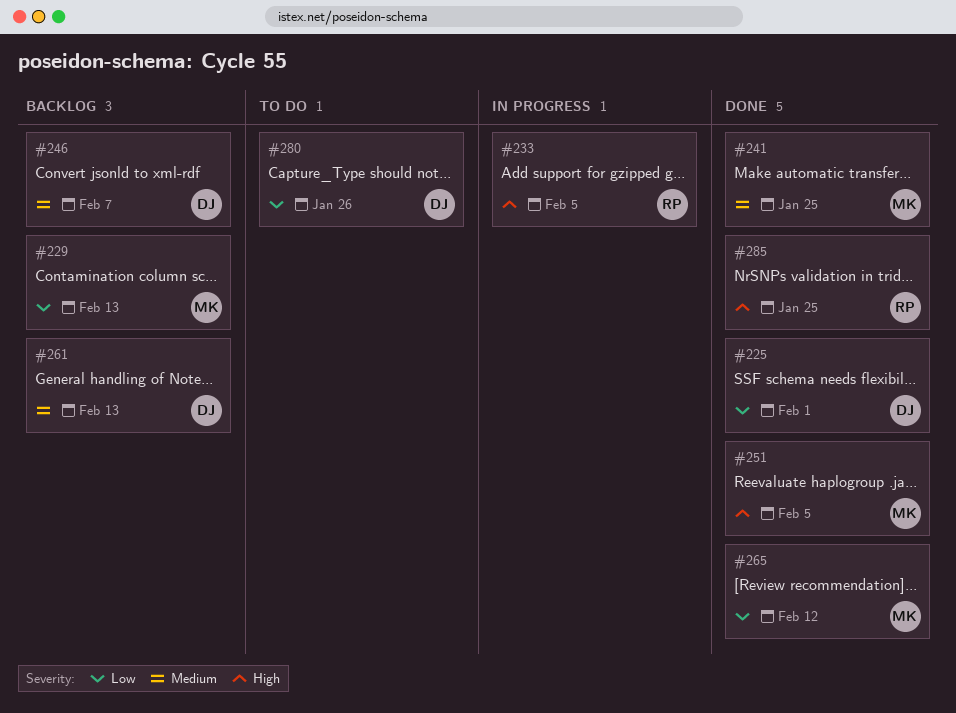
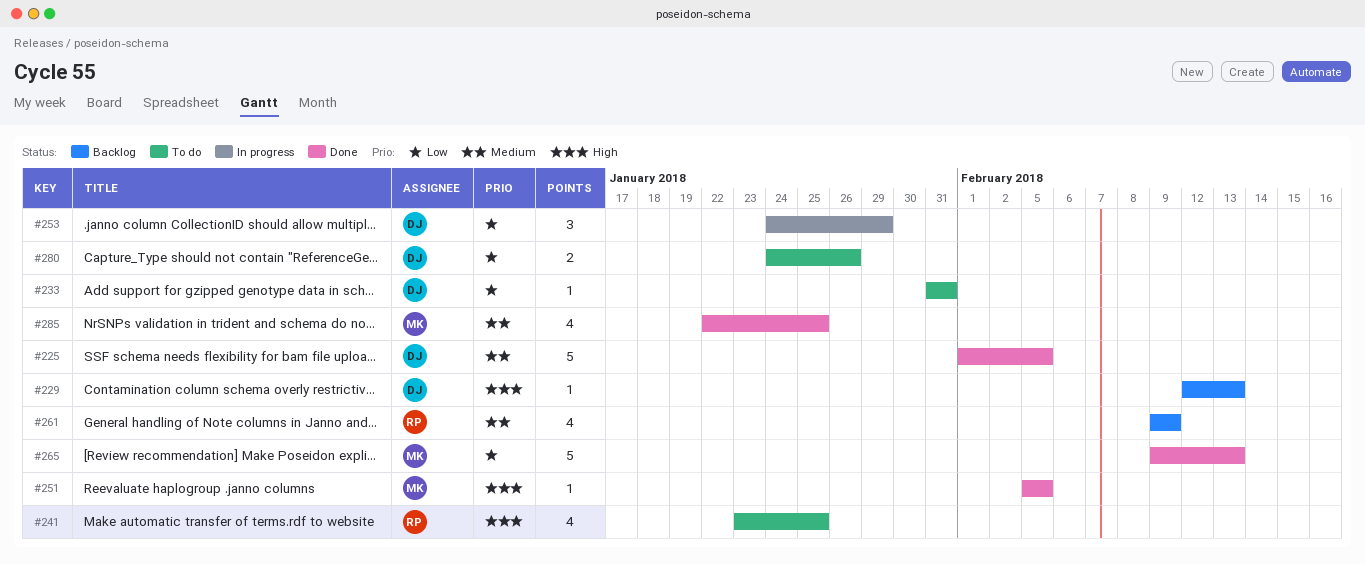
#225, priority: Low -> Medium
#225, due: Feb 1 -> Feb 5
#229, owner: MK -> DJ
#229, priority: Low -> High
#233, status: In progress -> To do
#233, owner: RP -> DJ
#233, priority: High -> Low
#233, due: Feb 5 -> Jan 31
#241, status: Done -> To do
#241, owner: MK -> RP
#241, priority: Medium -> High
#246: present -> none
#253: none -> present
#261, owner: DJ -> RP
#261, due: Feb 13 -> Feb 9
#265, due: Feb 12 -> Feb 13
#285, owner: RP -> MK
#285, priority: High -> Medium

